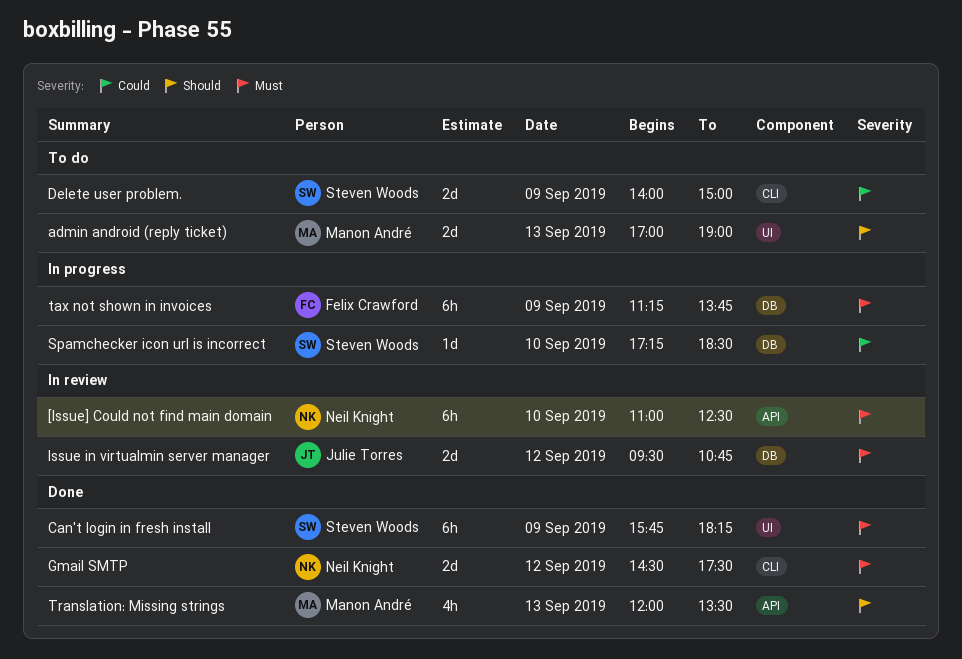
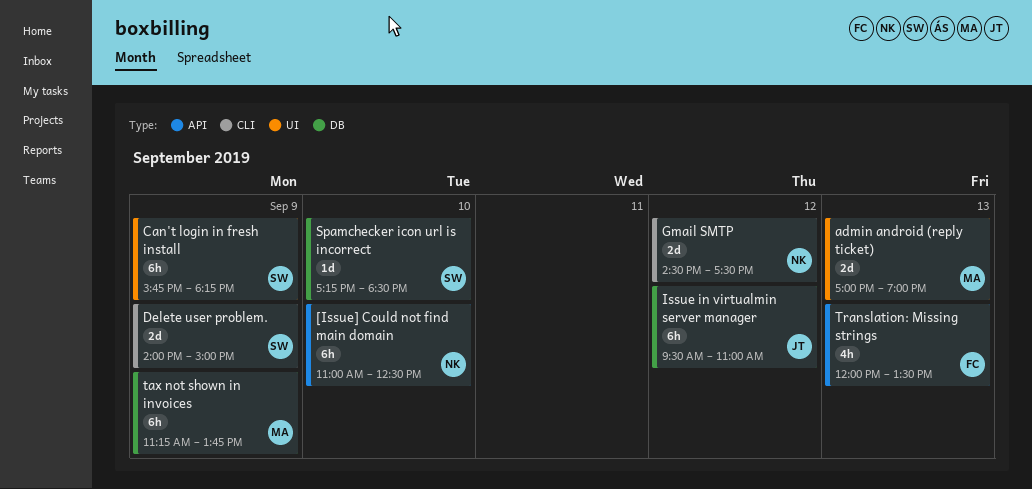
Issue in virtualmin server manager, estimate: 2d -> 6h
Issue in virtualmin server manager, ends: 10:45 -> 11:00
tax not shown in invoices, owner: Felix Crawford -> Manon André
Translation: Missing strings, owner: Manon André -> Felix Crawford

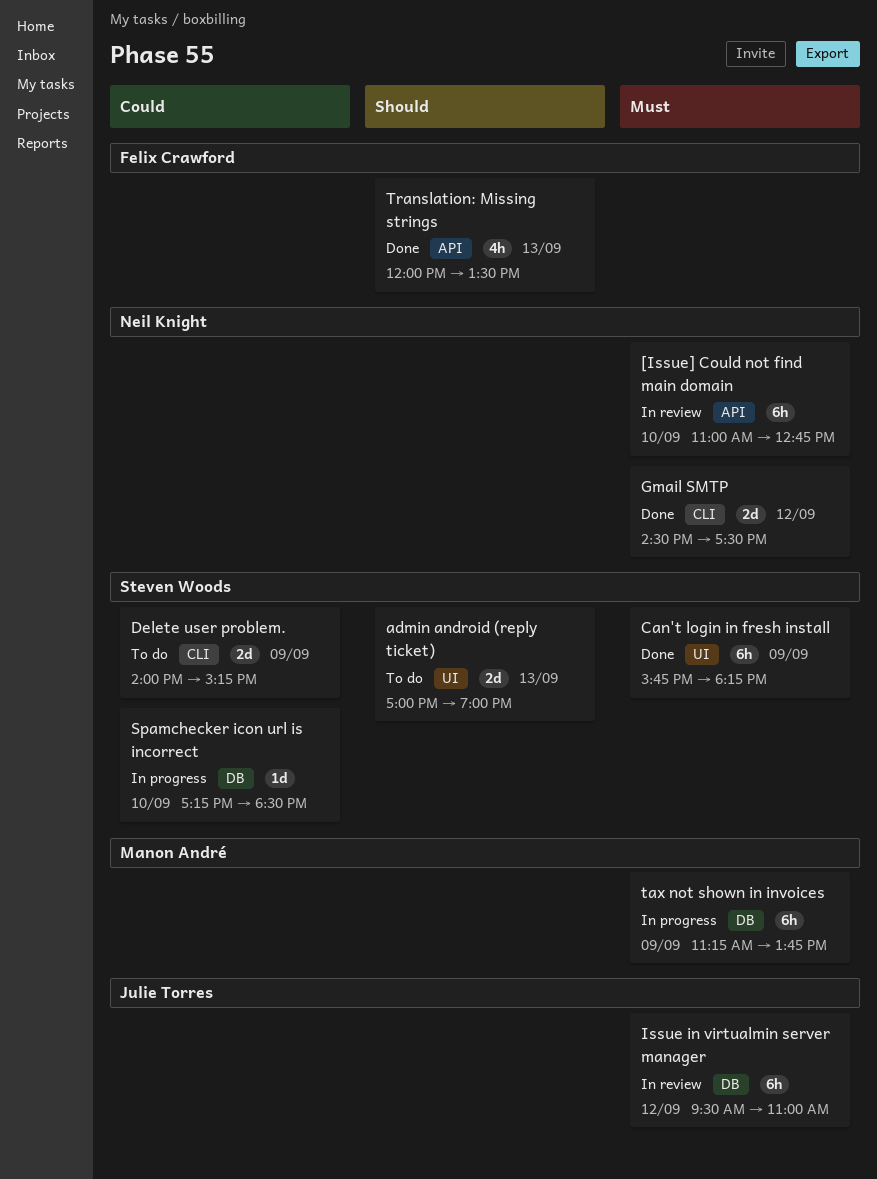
[Issue] Could not find main domain, ends: 12:30 -> 12:45
admin android (reply ticket), owner: Manon André -> Steven Woods
Delete user problem., ends: 15:00 -> 15:15

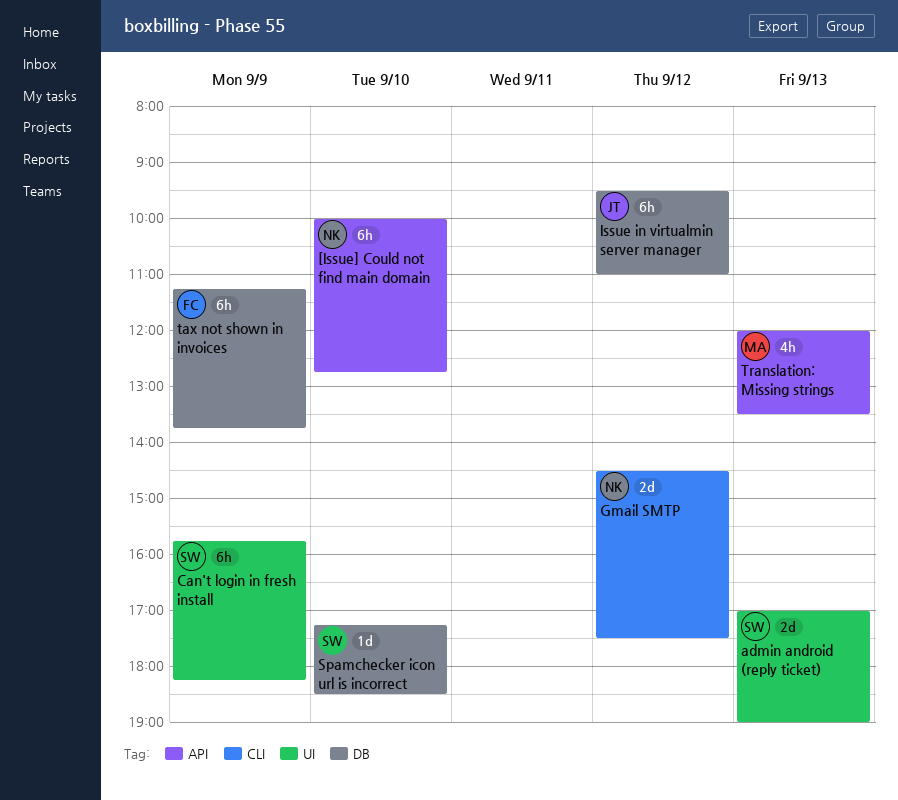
[Issue] Could not find main domain, begins: 11:00 -> 10:00
Delete user problem.: present -> none
tax not shown in invoices, owner: Manon André -> Felix Crawford
Translation: Missing strings, owner: Felix Crawford -> Manon André

